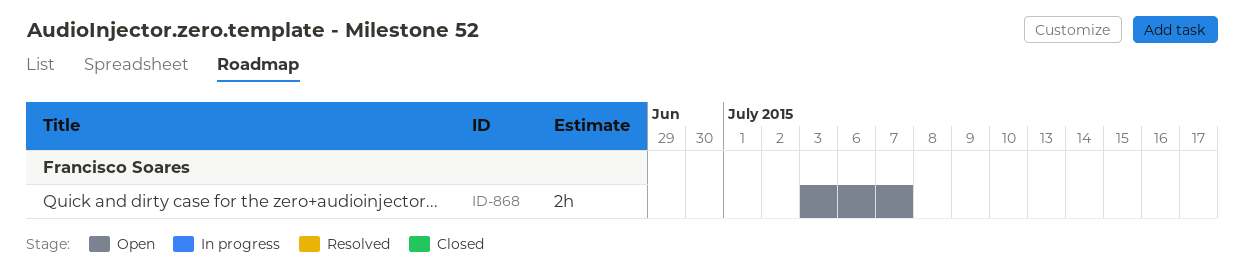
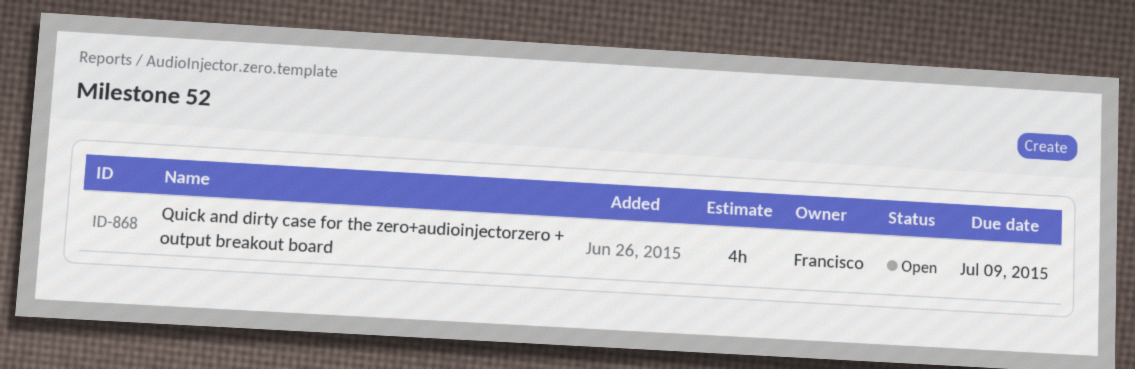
ID-868, estimate: 2h -> 4h
ID-868, due: Jul 7 -> Jul 9

